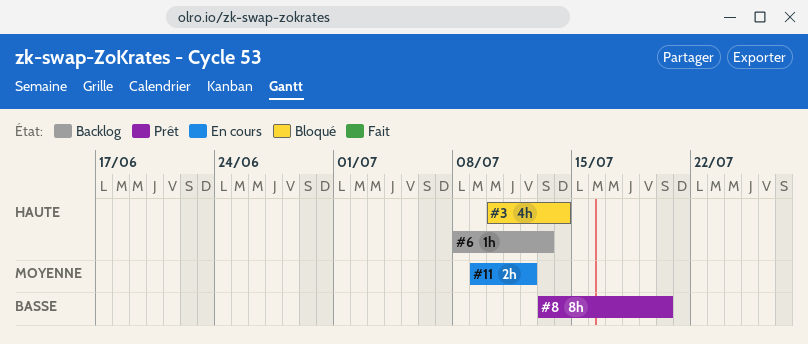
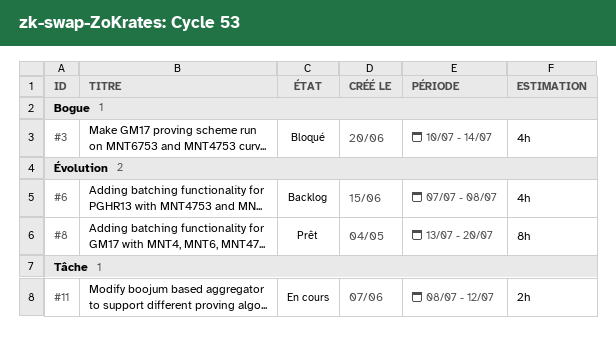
#6, estimate: 1h -> 4h
#6, start: Jul 8 -> Jul 7
#6, due: Jul 13 -> Jul 8
#11, start: Jul 9 -> Jul 8

